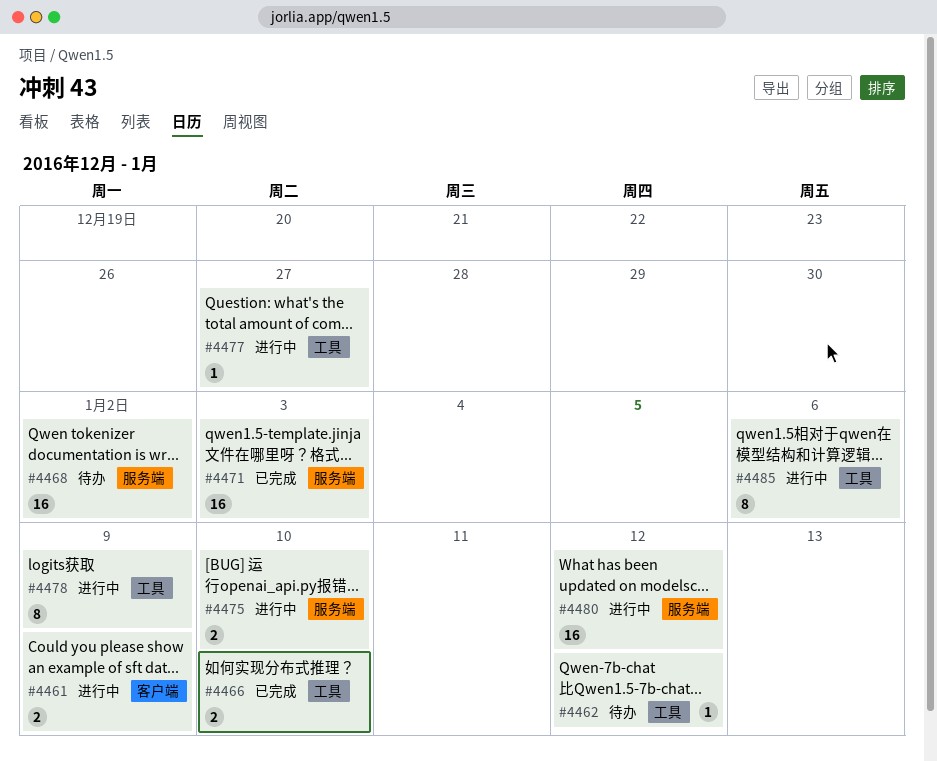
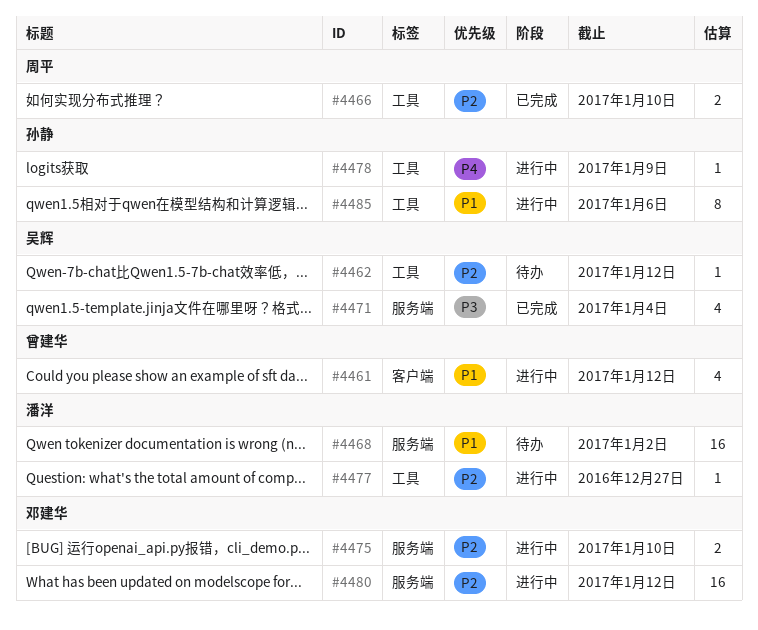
#4461, estimate: 2 -> 4
#4461, due: Jan 9 -> Jan 12
#4471, estimate: 16 -> 4
#4471, due: Jan 3 -> Jan 4
#4478, estimate: 8 -> 1

